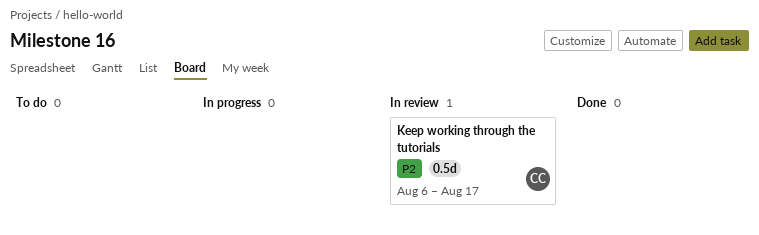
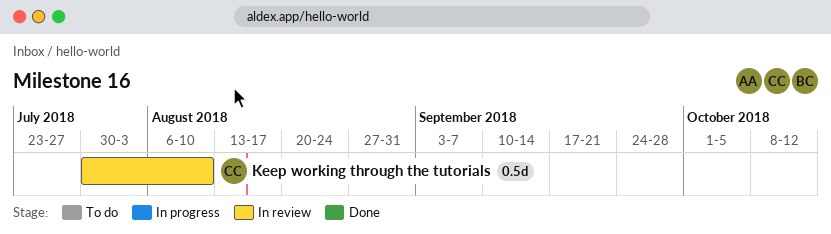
Keep working through the tutorials, start: Aug 6 -> Jul 30
Keep working through the tutorials, due: Aug 17 -> Aug 10

